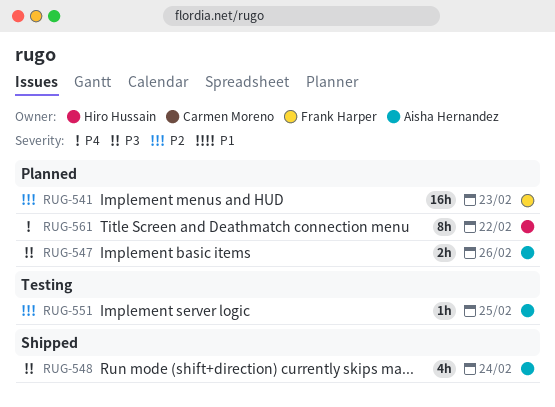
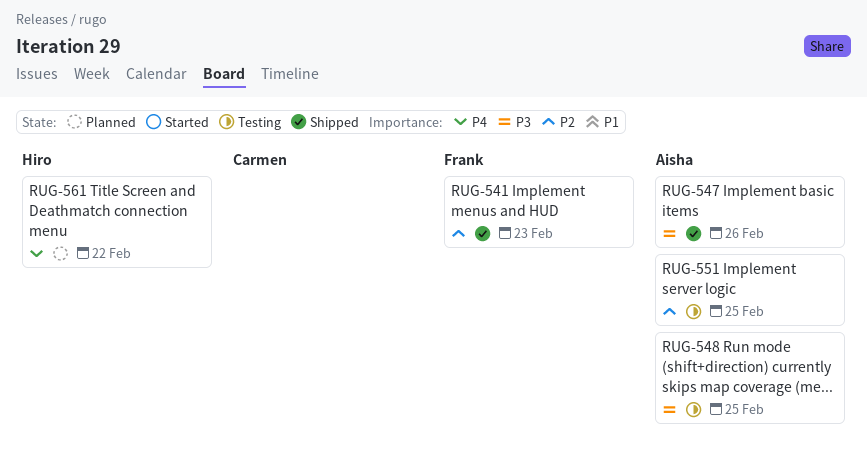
RUG-541, status: Planned -> Shipped
RUG-547, status: Planned -> Shipped
RUG-548, status: Shipped -> Testing
RUG-548, due: Feb 24 -> Feb 25

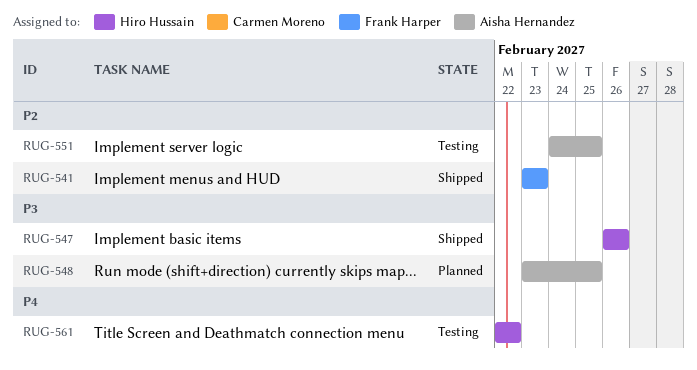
RUG-547, owner: Aisha Hernandez -> Hiro Hussain
RUG-548, status: Testing -> Planned
RUG-561, status: Planned -> Testing

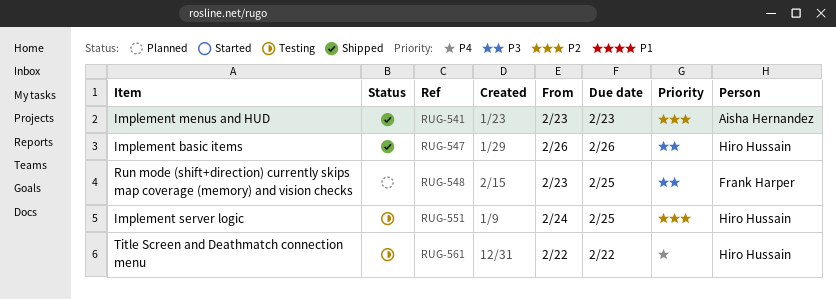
RUG-541, owner: Frank Harper -> Aisha Hernandez
RUG-548, owner: Aisha Hernandez -> Frank Harper
RUG-551, owner: Aisha Hernandez -> Hiro Hussain

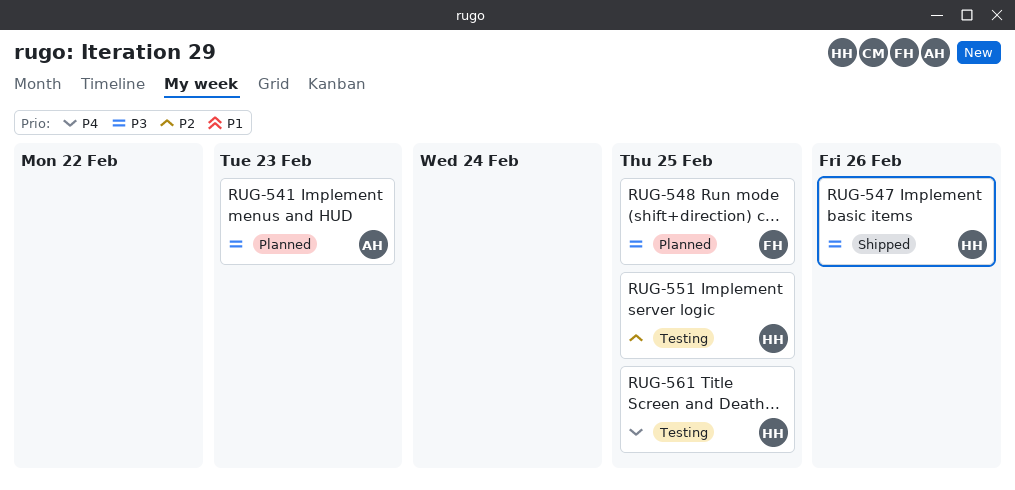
RUG-541, status: Shipped -> Planned
RUG-541, priority: P2 -> P3
RUG-561, due: Feb 22 -> Feb 25

